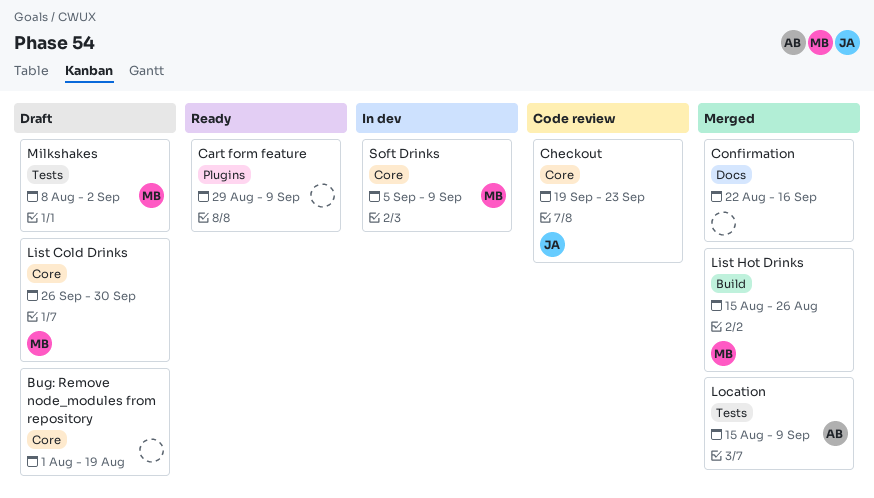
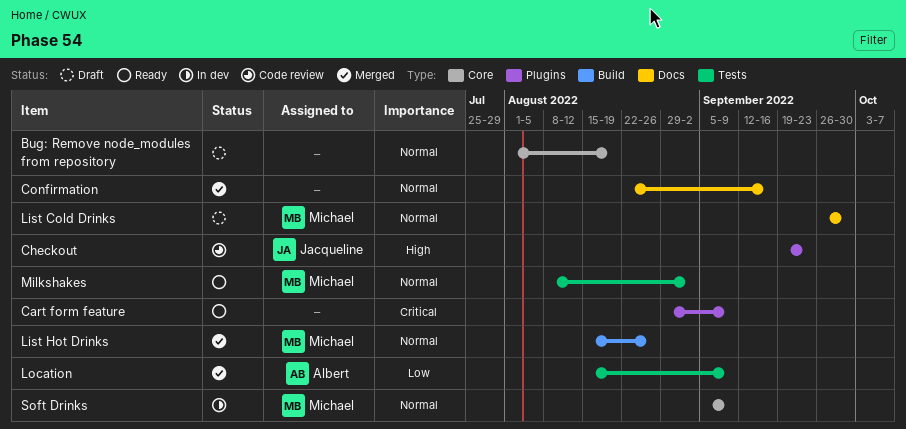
Checkout, label: Core -> Plugins
List Cold Drinks, label: Core -> Docs
Milkshakes, status: Draft -> Ready

